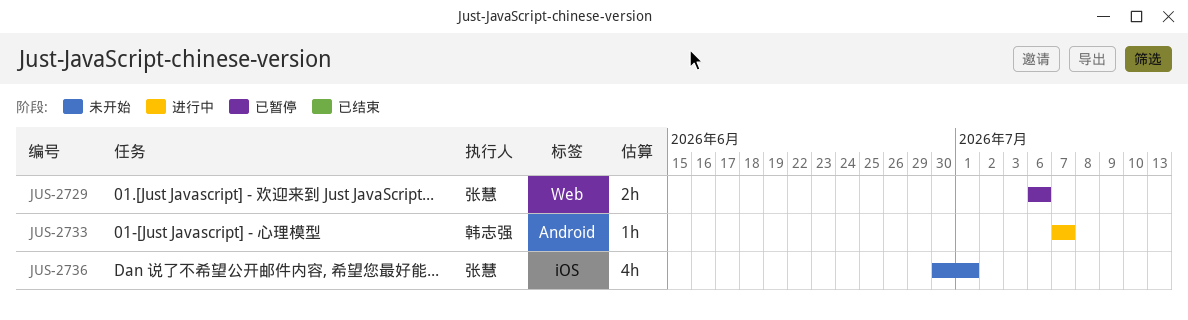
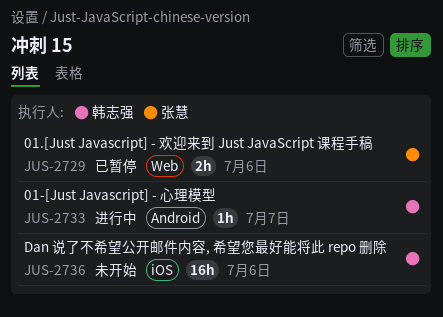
JUS-2736, owner: 张慧 -> 韩志强
JUS-2736, estimate: 4h -> 16h
JUS-2736, due: Jul 1 -> Jul 6

